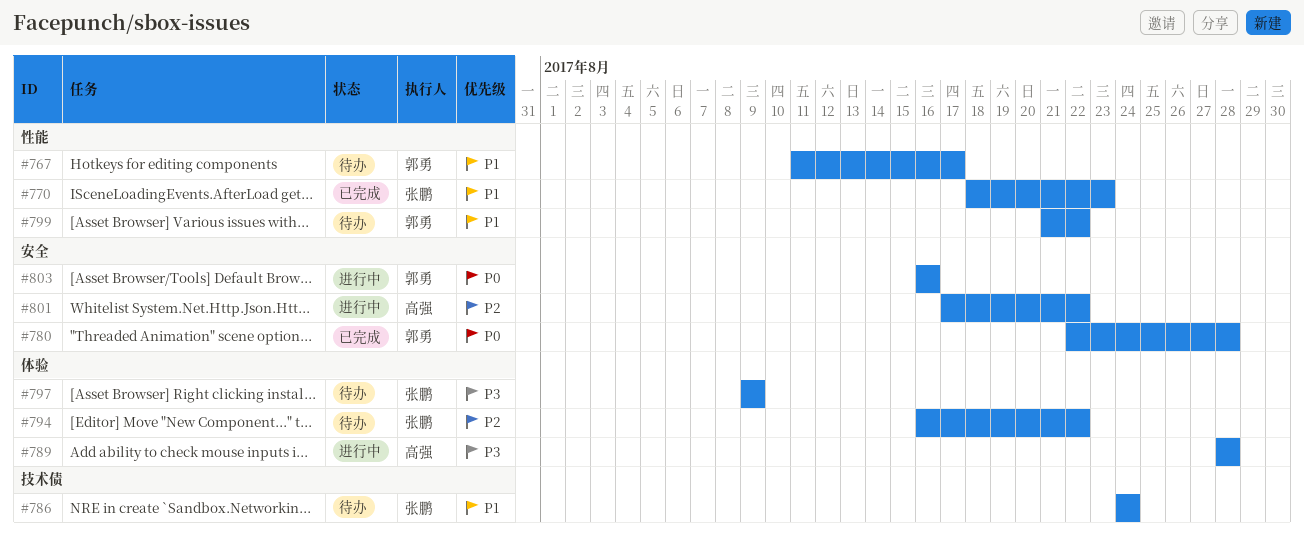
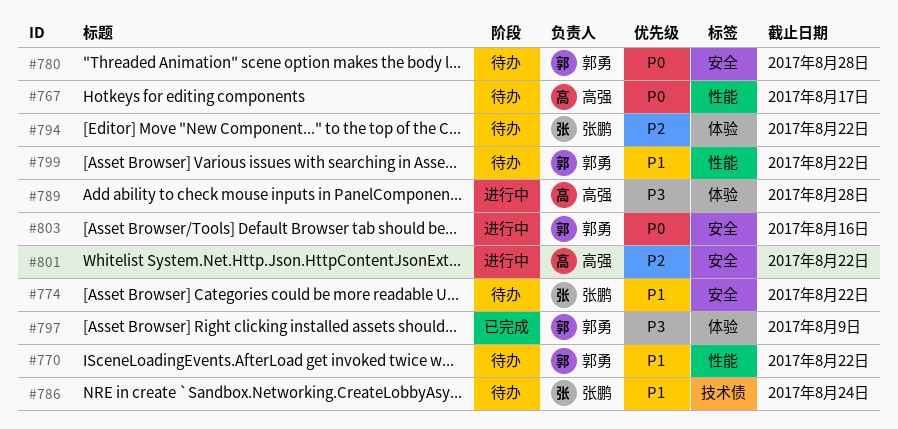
#767, owner: 郭勇 -> 高强
#767, priority: P1 -> P0
#770, status: 已完成 -> 待办
#770, owner: 张鹏 -> 郭勇
#770, due: Aug 23 -> Aug 22
#774: none -> present
#780, status: 已完成 -> 待办
#797, status: 待办 -> 已完成
#797, owner: 张鹏 -> 郭勇

